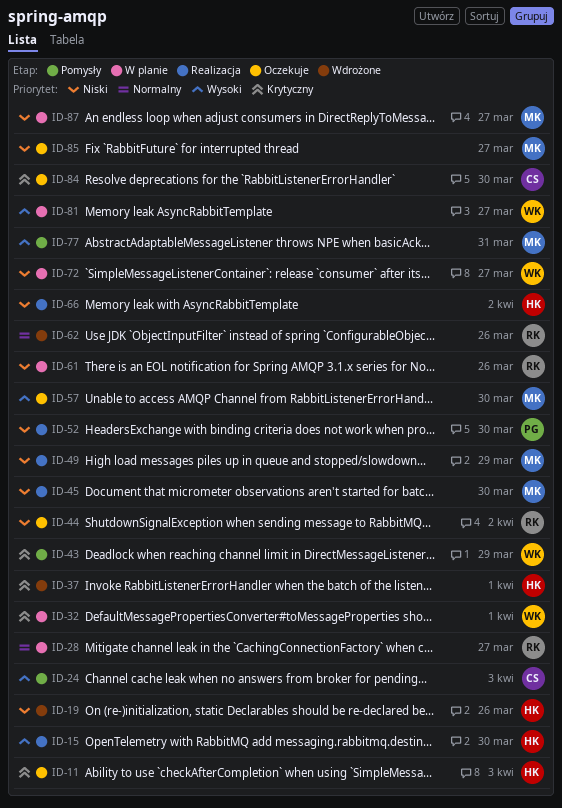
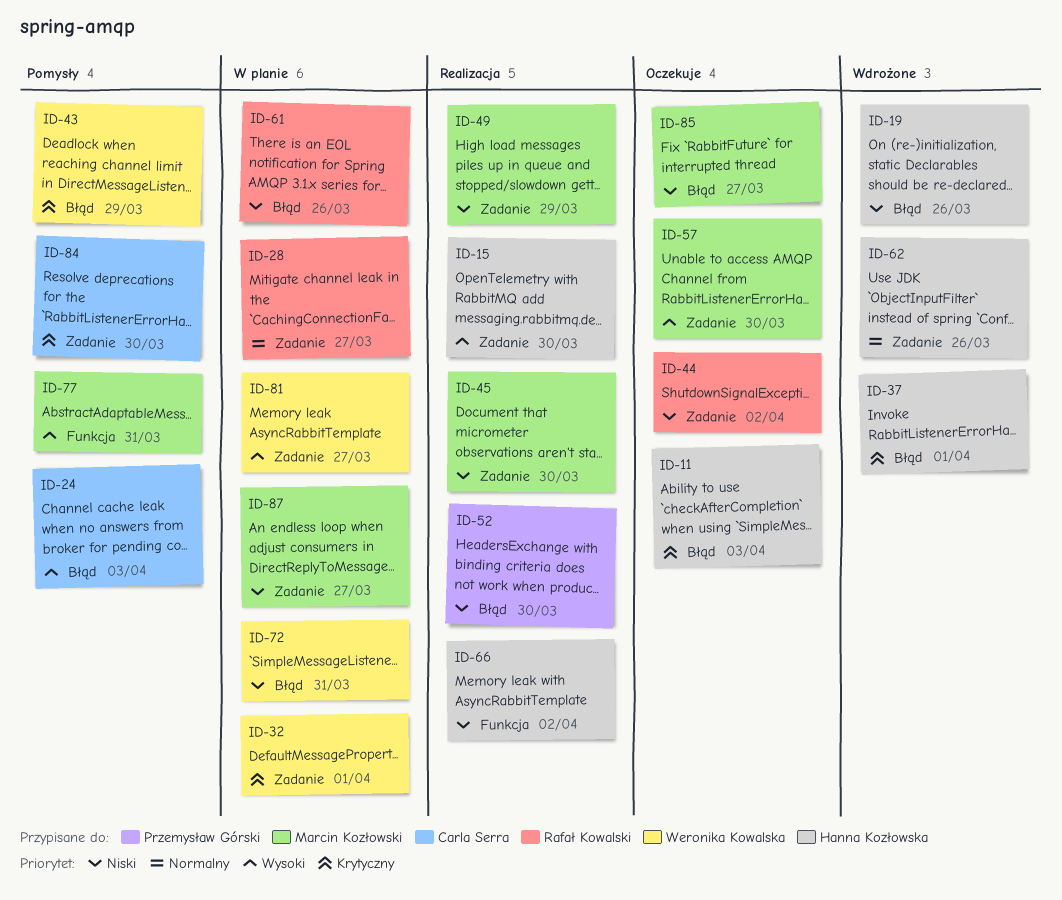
ID-62, owner: Rafał Kowalski -> Hanna Kozłowska
ID-72, due: Mar 27 -> Mar 31
ID-84, status: Oczekuje -> Pomysły

